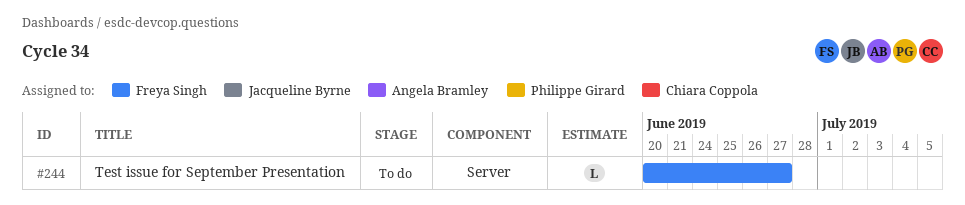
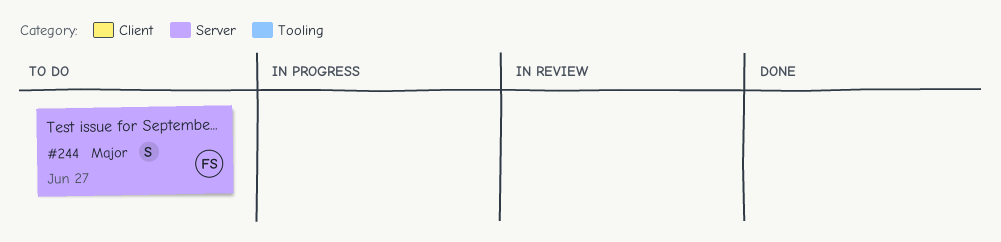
#244, estimate: L -> S

